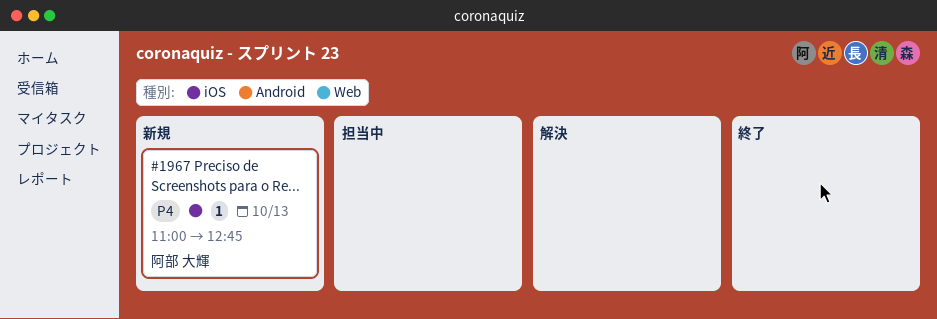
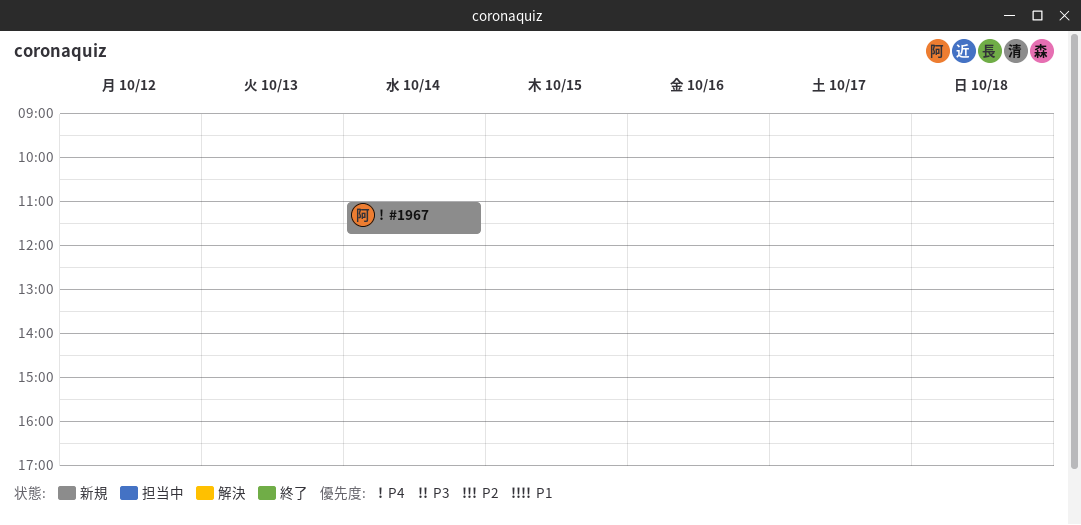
#1967, day: Oct 13 -> Oct 14
#1967, ends: 12:45 -> 11:45

